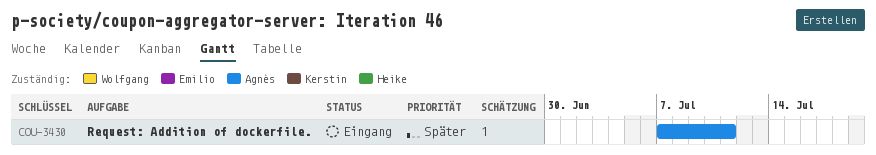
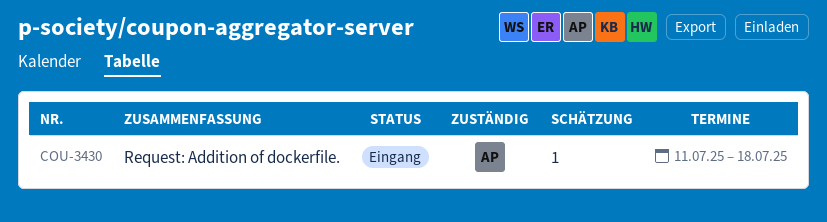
COU-3430, start: Jul 7 -> Jul 11
COU-3430, due: Jul 11 -> Jul 18

